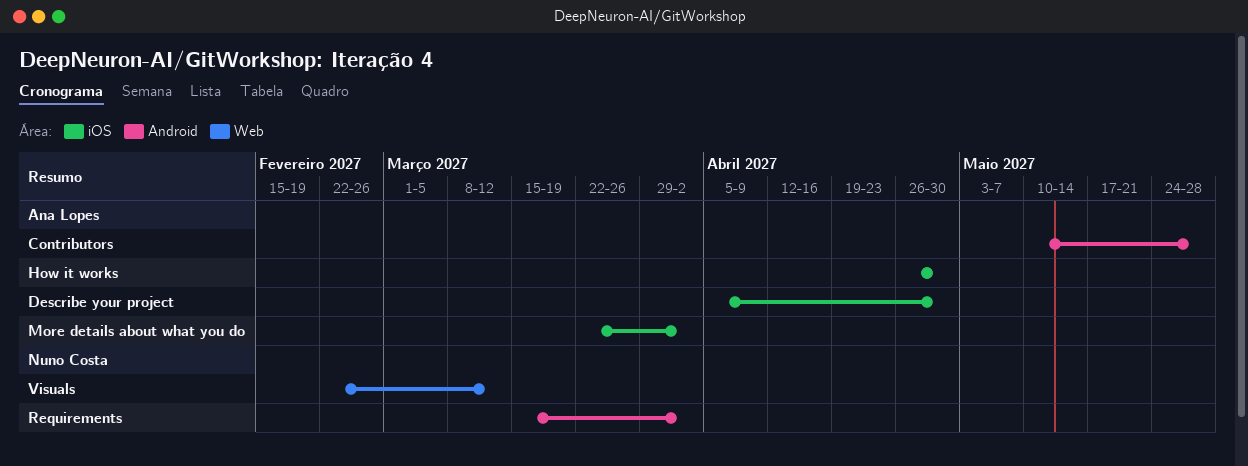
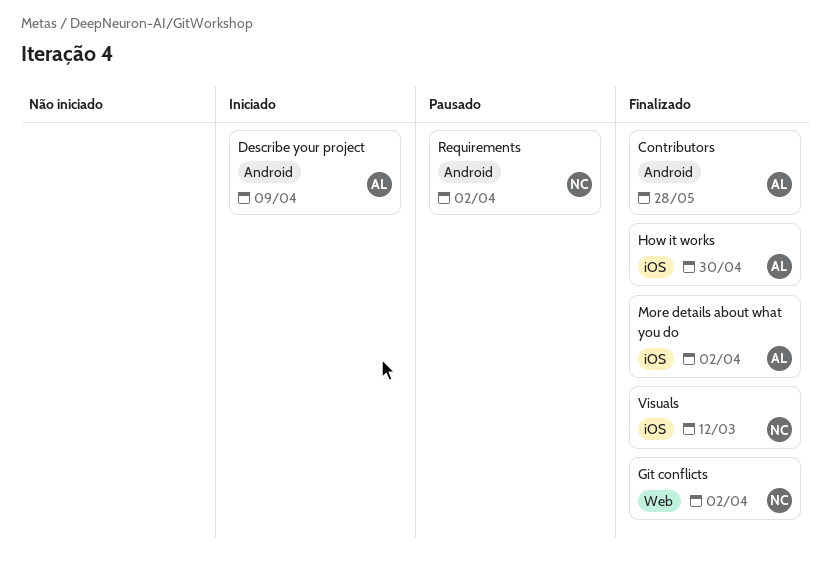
Describe your project, label: iOS -> Android
Describe your project, due: Apr 30 -> Apr 9
Git conflicts: none -> present
Visuals, label: Web -> iOS

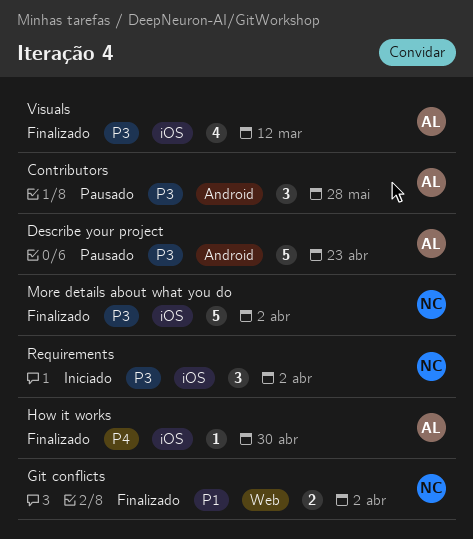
Contributors, status: Finalizado -> Pausado
Describe your project, status: Iniciado -> Pausado
Describe your project, due: Apr 9 -> Apr 23
More details about what you do, owner: AL -> NC
Requirements, status: Pausado -> Iniciado
Requirements, label: Android -> iOS
Visuals, owner: NC -> AL

